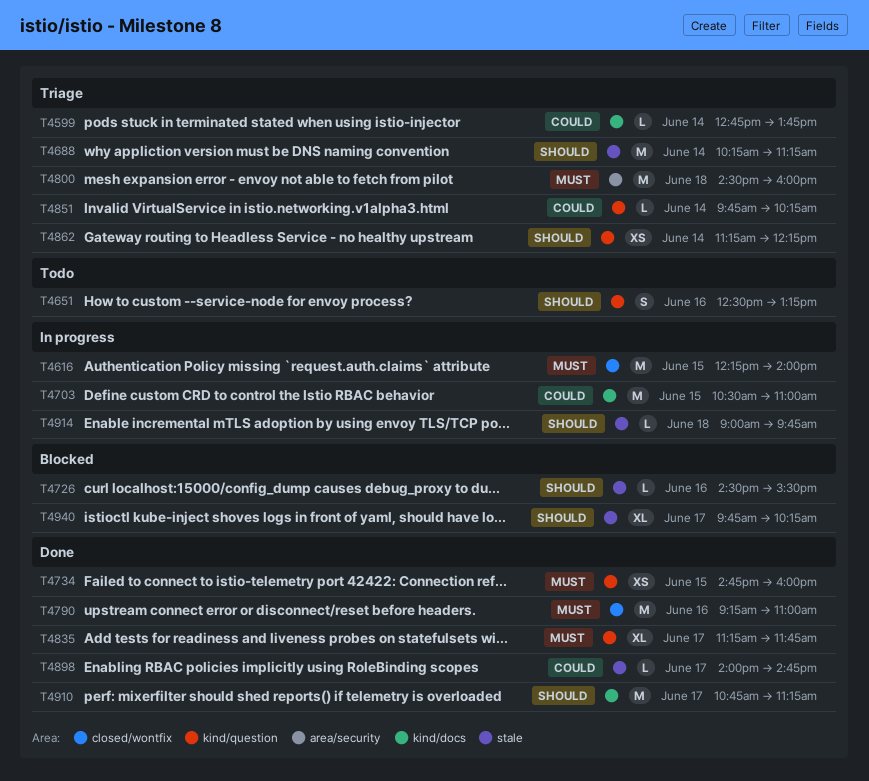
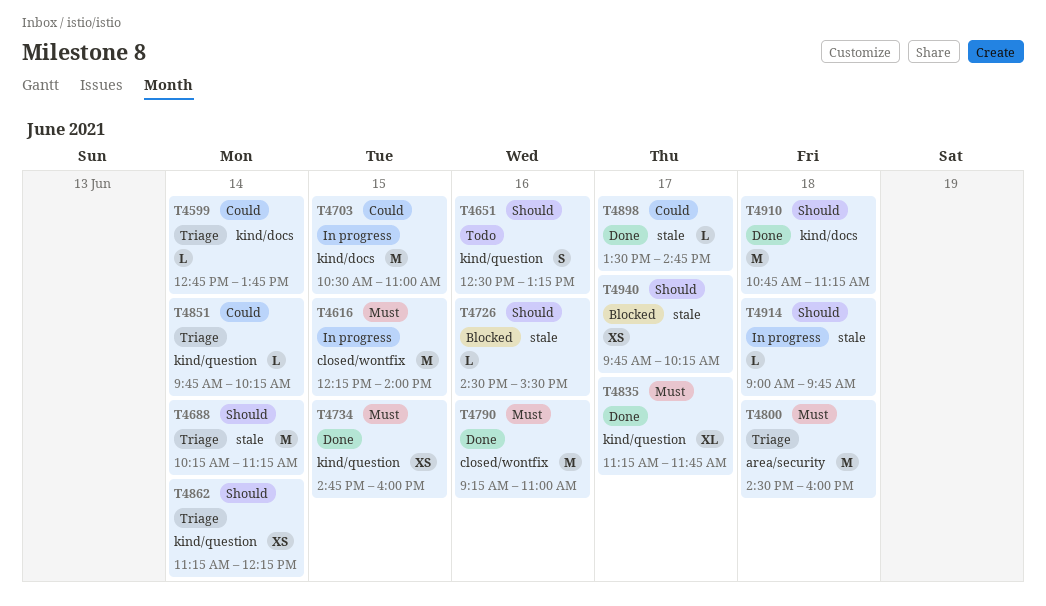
T4898, begins: 14:00 -> 13:30
T4910, day: Jun 17 -> Jun 18
T4940, estimate: XL -> XS

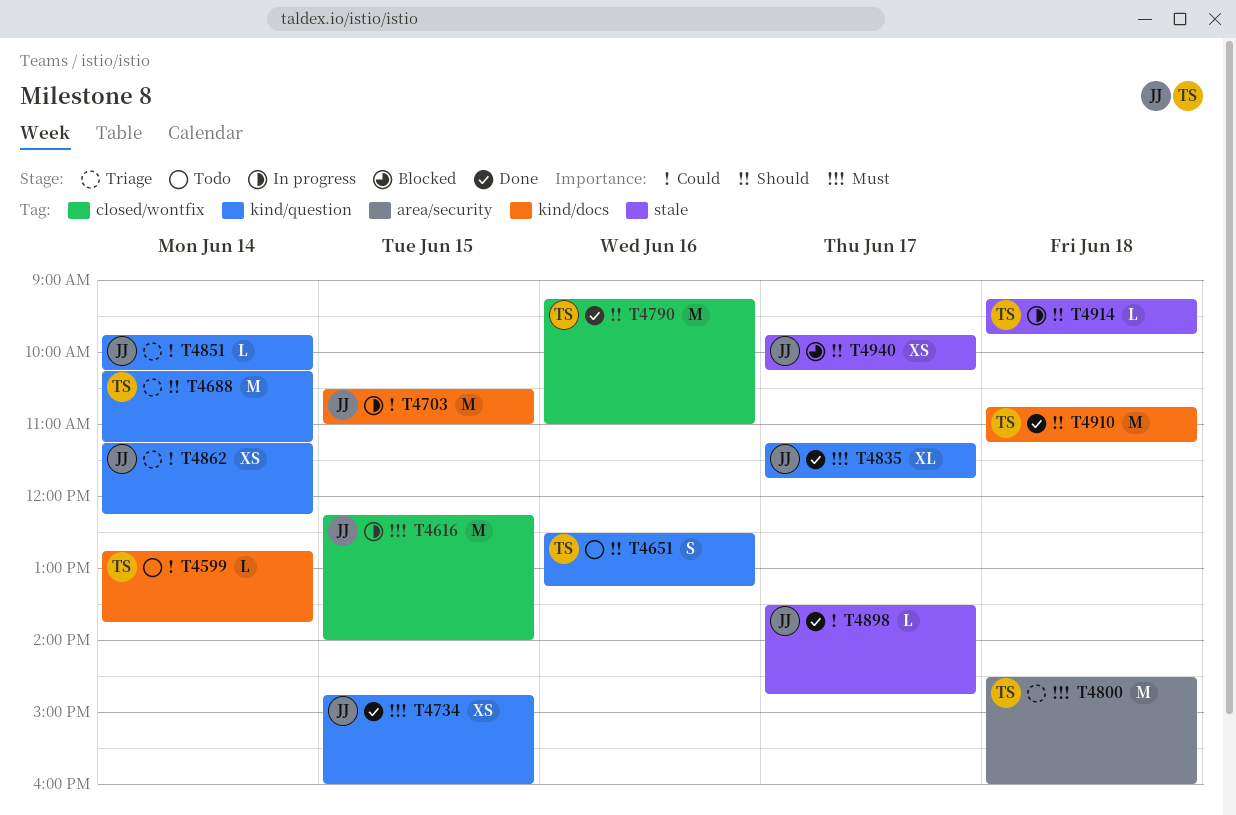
T4599, status: Triage -> Todo
T4688, label: stale -> kind/question
T4726: present -> none
T4790, priority: Must -> Should
T4862, priority: Should -> Could
T4914, begins: 09:00 -> 09:15

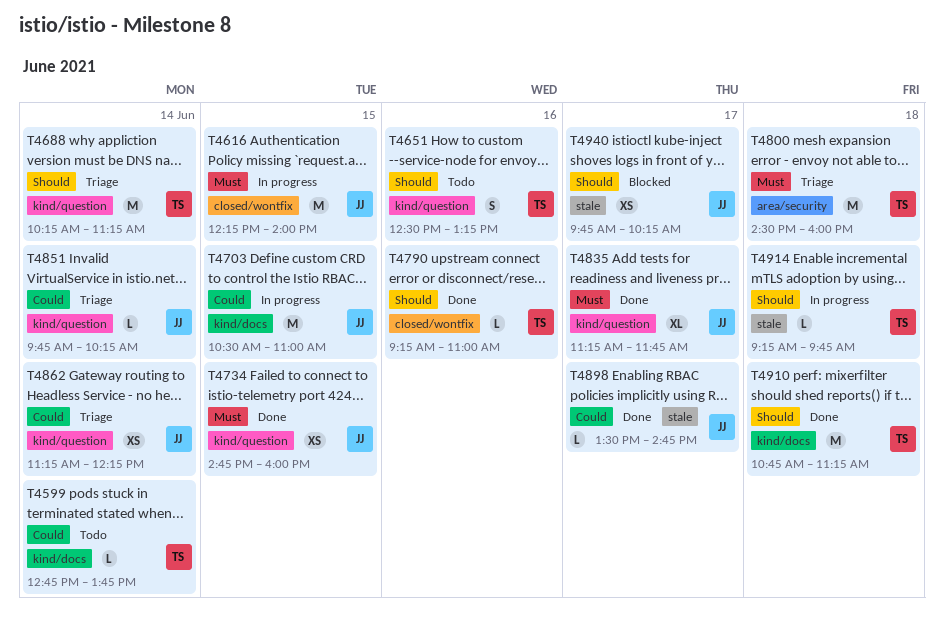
T4790, estimate: M -> L

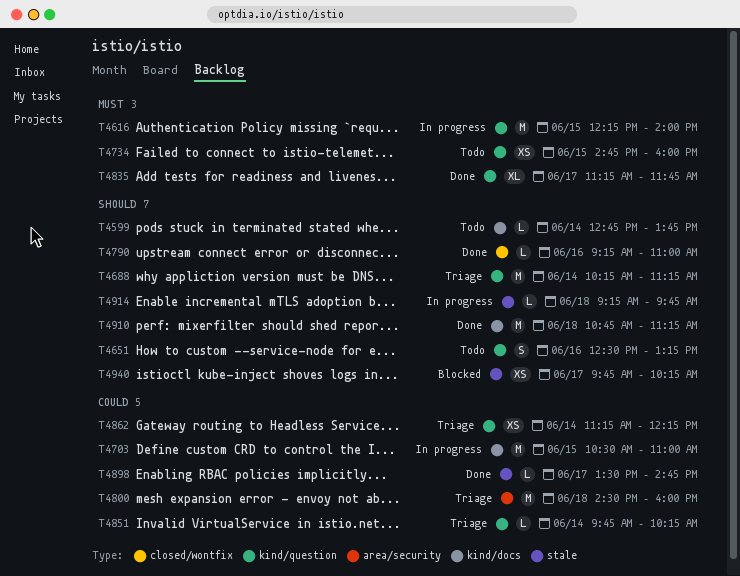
T4599, priority: Could -> Should
T4616, label: closed/wontfix -> kind/question
T4734, status: Done -> Todo
T4800, priority: Must -> Could

